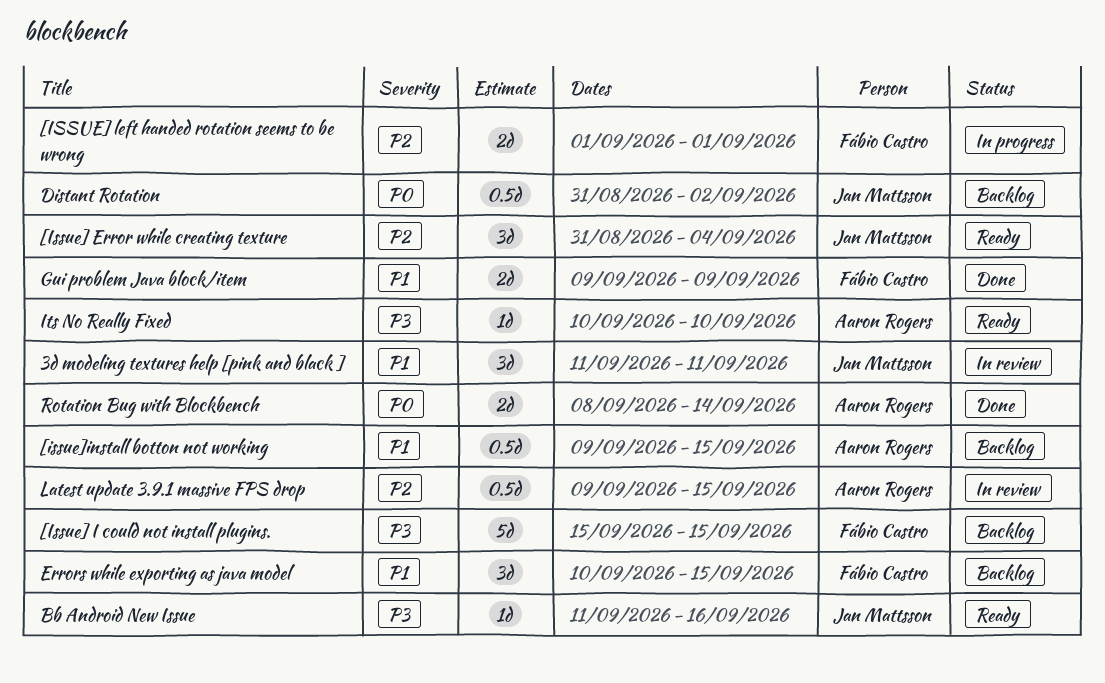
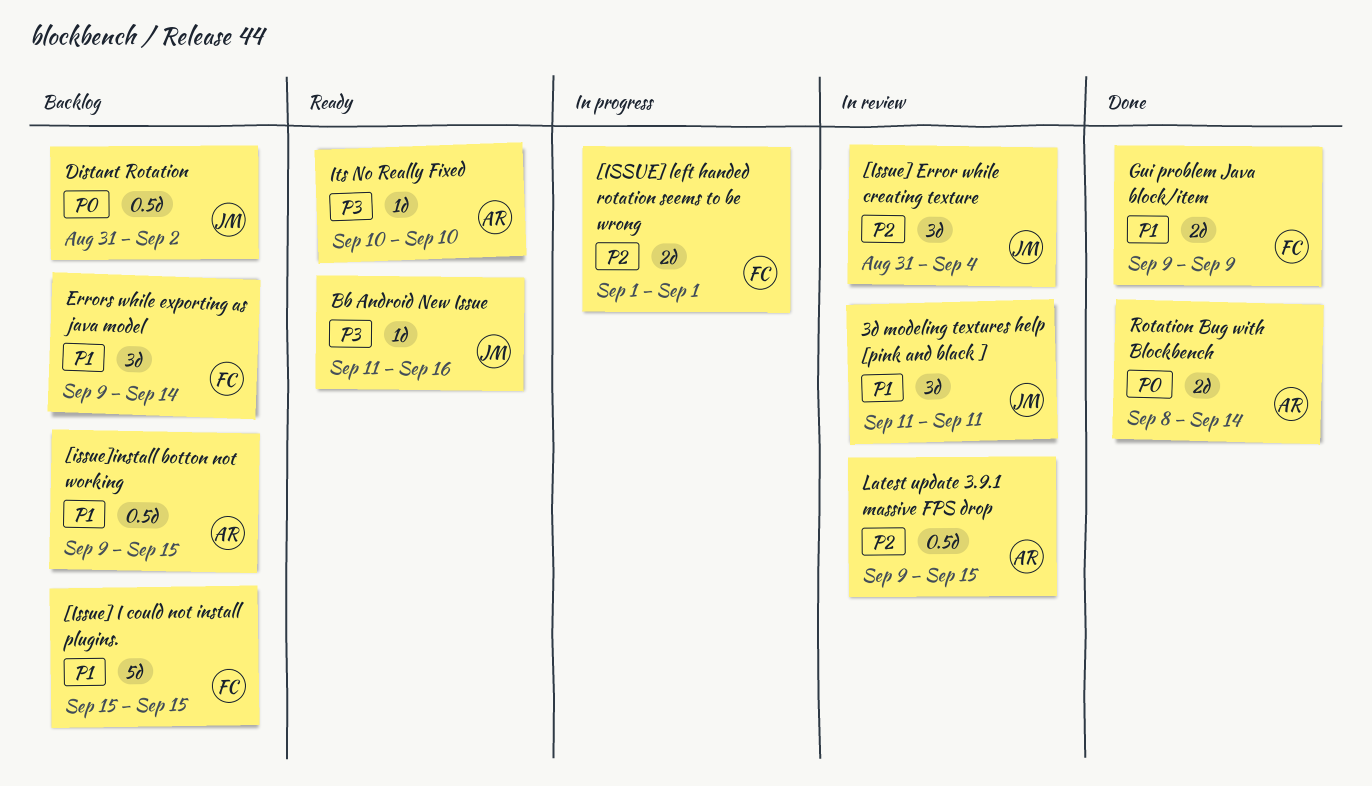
[Issue] Error while creating texture, status: Ready -> In review
[Issue] I could not install plugins., priority: P3 -> P1
Errors while exporting as java model, start: Sep 10 -> Sep 9
Errors while exporting as java model, due: Sep 15 -> Sep 14

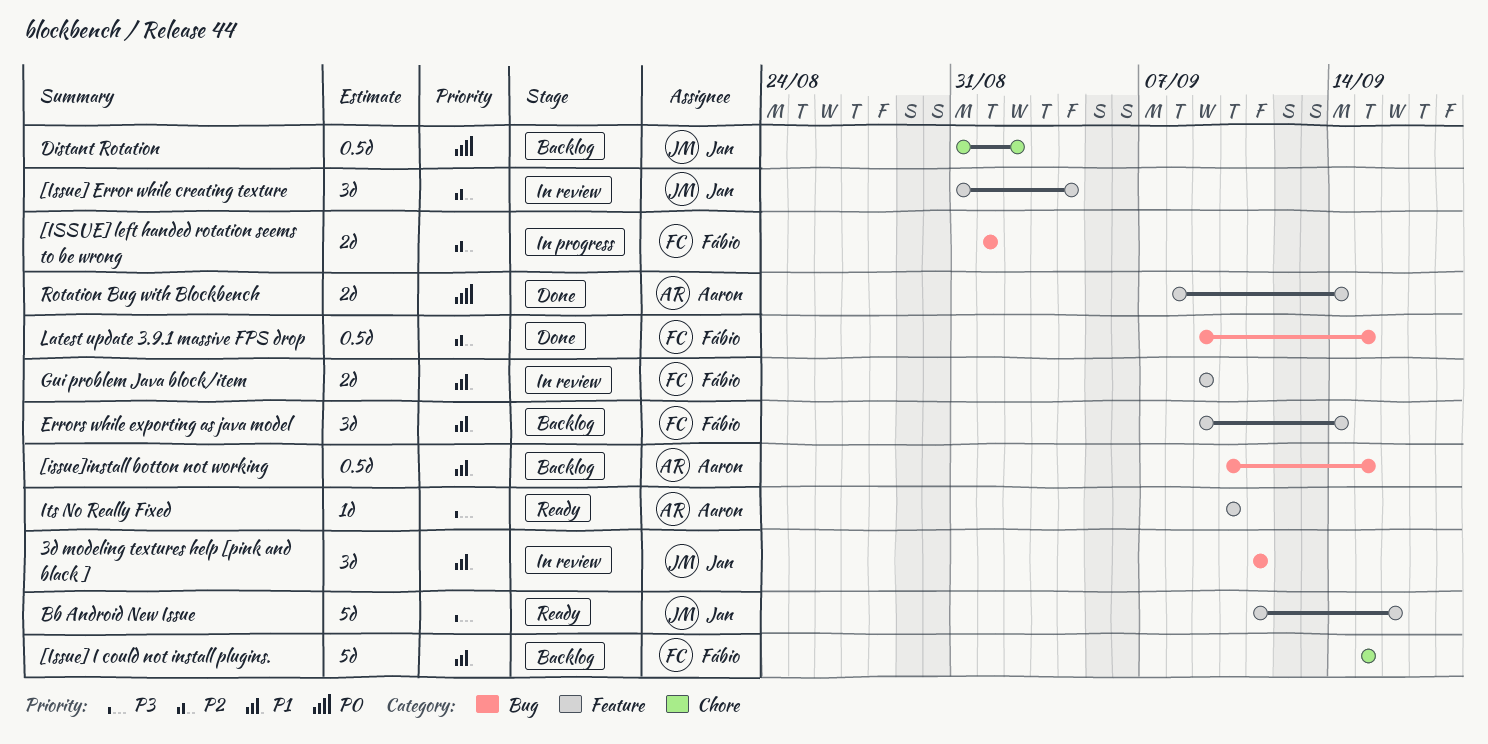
[issue]install botton not working, start: Sep 9 -> Sep 10
Bb Android New Issue, estimate: 1d -> 5d
Gui problem Java block/item, status: Done -> In review
Latest update 3.9.1 massive FPS drop, status: In review -> Done
Latest update 3.9.1 massive FPS drop, owner: Aaron -> Fábio

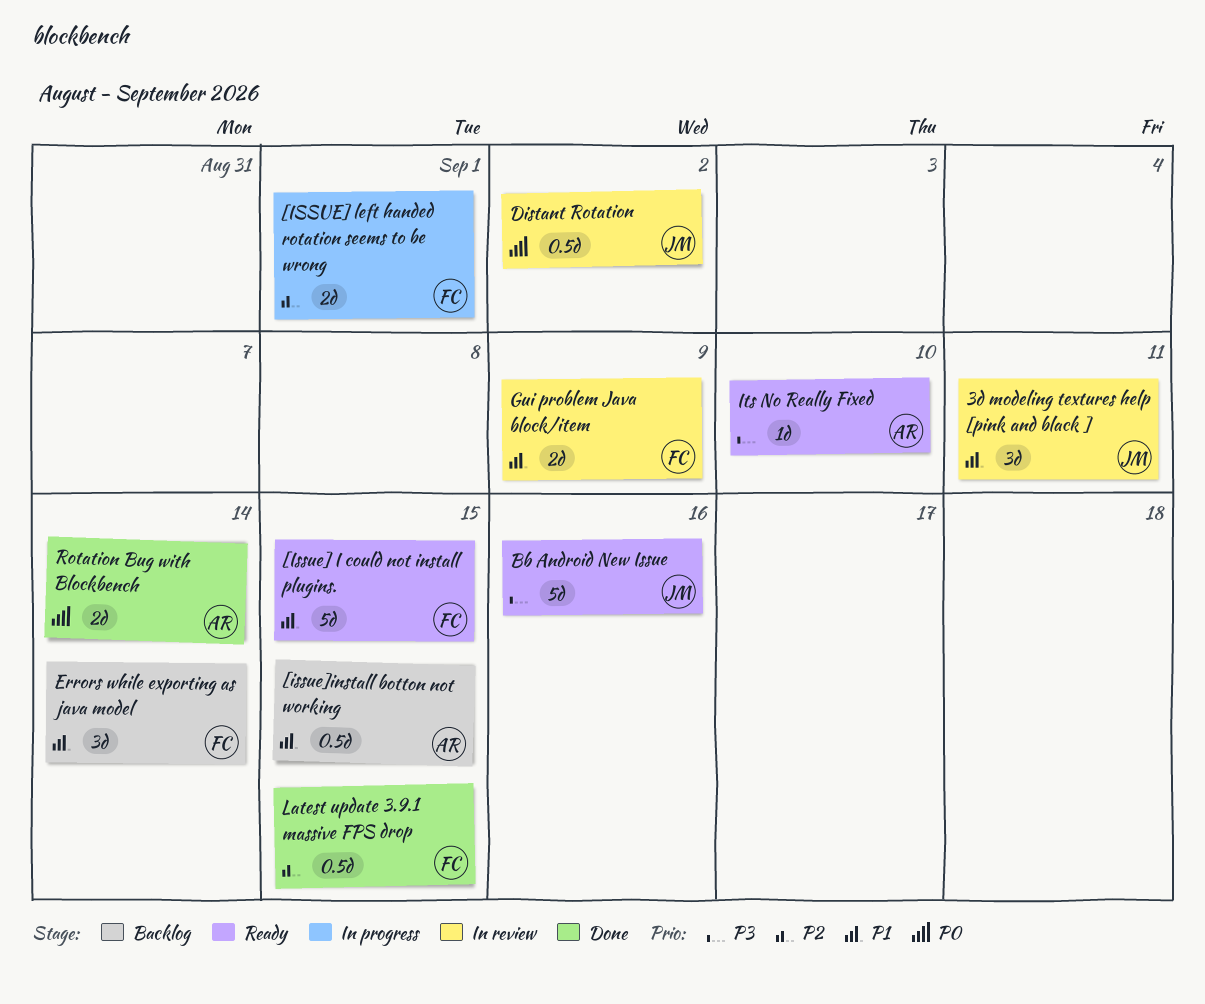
[Issue] Error while creating texture: present -> none
[Issue] I could not install plugins., status: Backlog -> Ready
Distant Rotation, status: Backlog -> In review

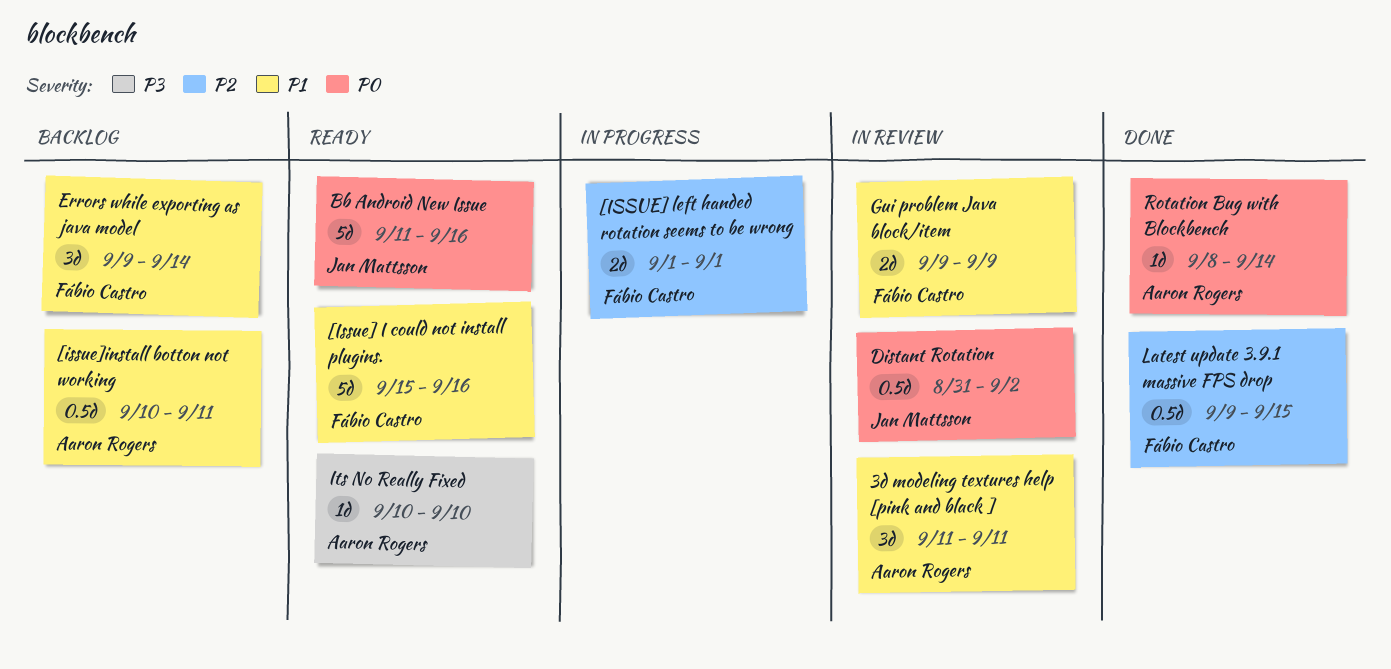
3d modeling textures help [pink and black ], owner: Jan Mattsson -> Aaron Rogers
[Issue] I could not install plugins., due: Sep 15 -> Sep 16
[issue]install botton not working, due: Sep 15 -> Sep 11
Bb Android New Issue, priority: P3 -> P0
Rotation Bug with Blockbench, estimate: 2d -> 1d

